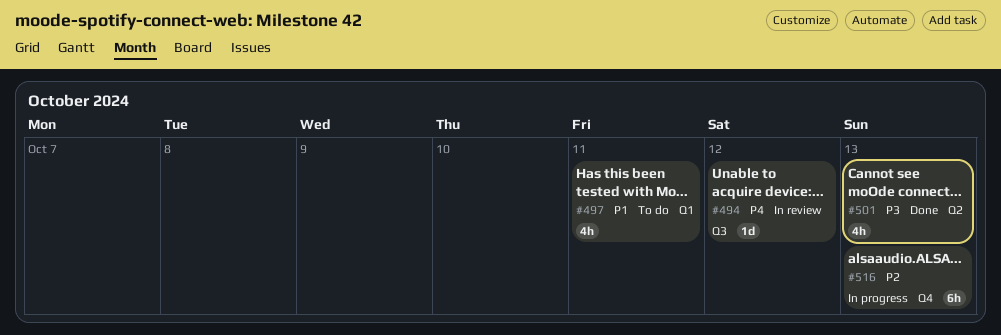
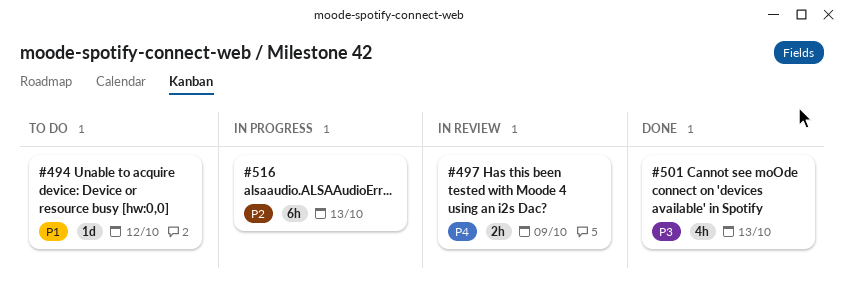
#494, status: In review -> To do
#494, priority: P4 -> P1
#497, status: To do -> In review
#497, priority: P1 -> P4
#497, estimate: 4h -> 2h
#497, day: Oct 11 -> Oct 9

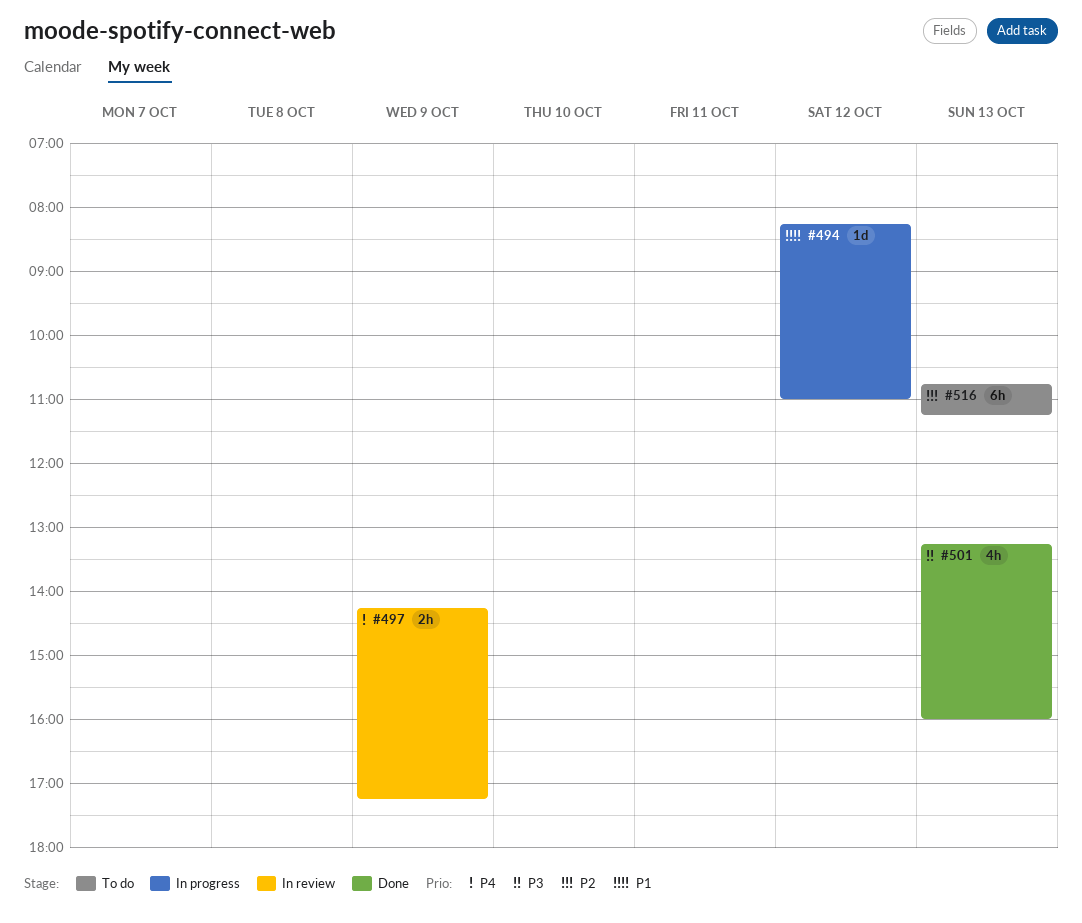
#494, status: To do -> In progress
#516, status: In progress -> To do

